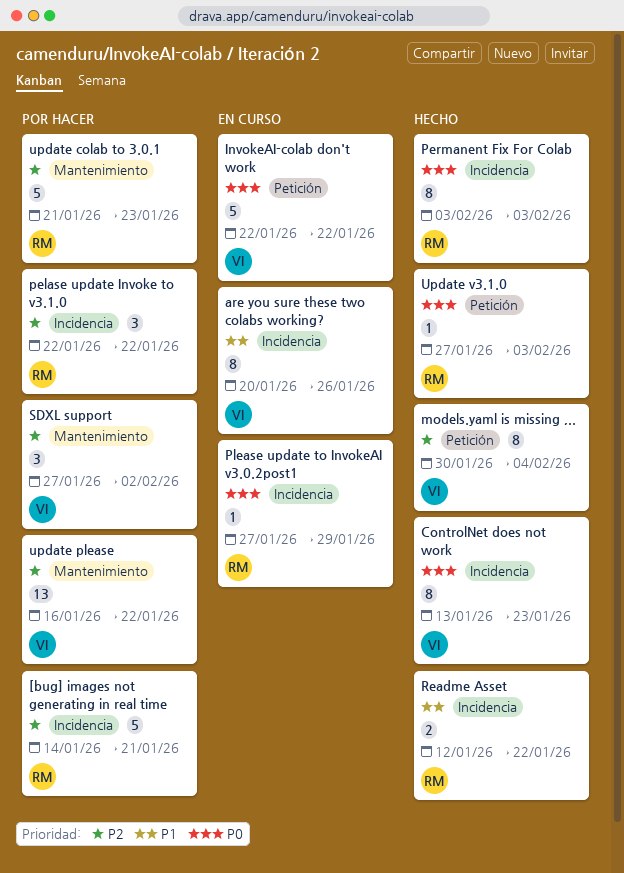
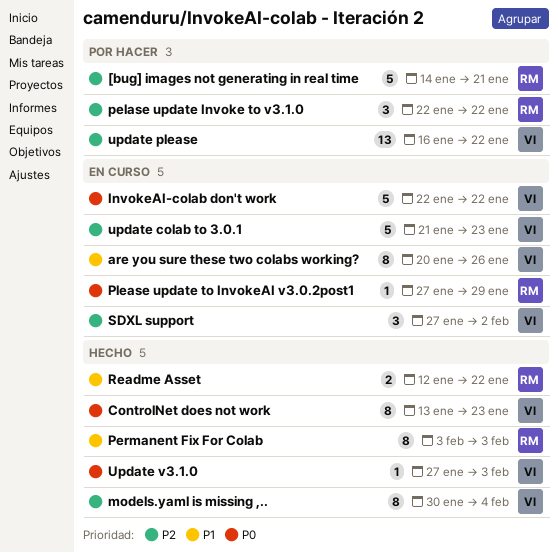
Permanent Fix For Colab, priority: P0 -> P1
SDXL support, status: Por hacer -> En curso
update colab to 3.0.1, status: Por hacer -> En curso
update colab to 3.0.1, owner: RM -> VI
Update v3.1.0, owner: RM -> VI

